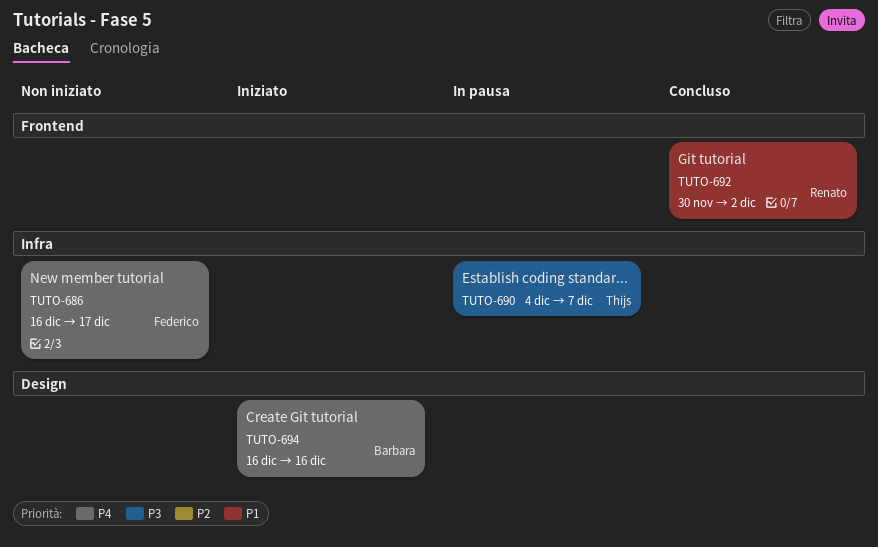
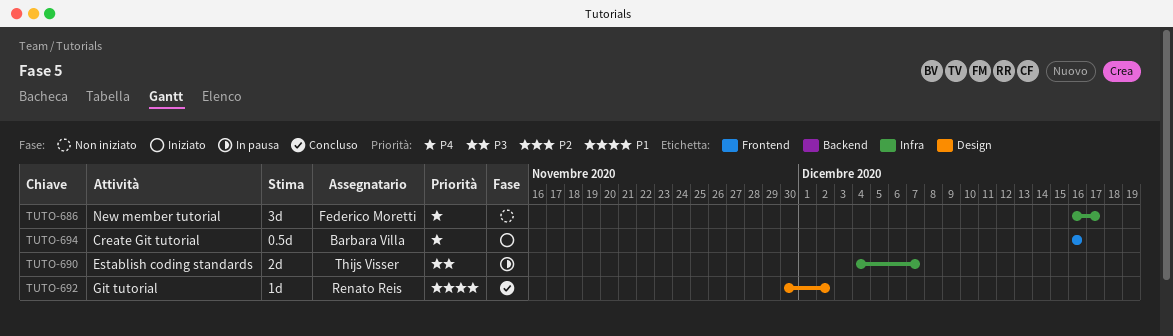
TUTO-692, label: Frontend -> Design
TUTO-694, label: Design -> Frontend

